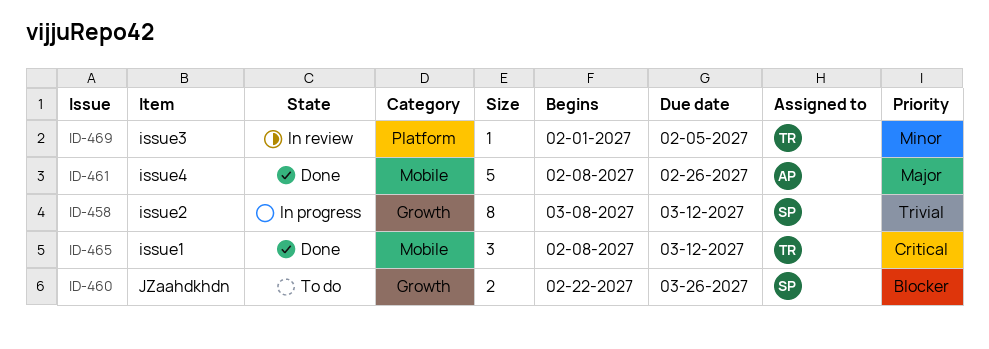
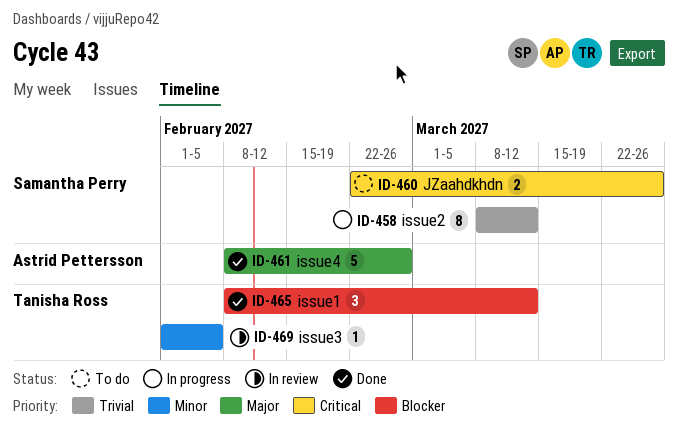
ID-460, priority: Blocker -> Critical
ID-465, priority: Critical -> Blocker

